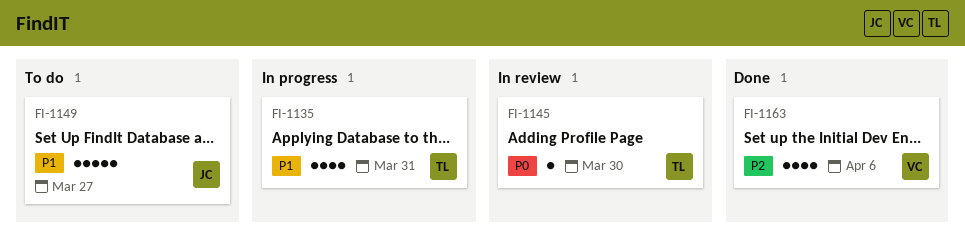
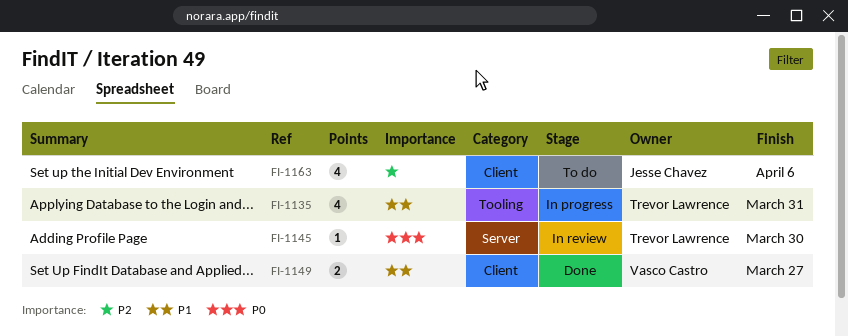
FI-1149, status: To do -> Done
FI-1149, owner: Jesse Chavez -> Vasco Castro
FI-1149, estimate: 5 -> 2
FI-1163, status: Done -> To do
FI-1163, owner: Vasco Castro -> Jesse Chavez

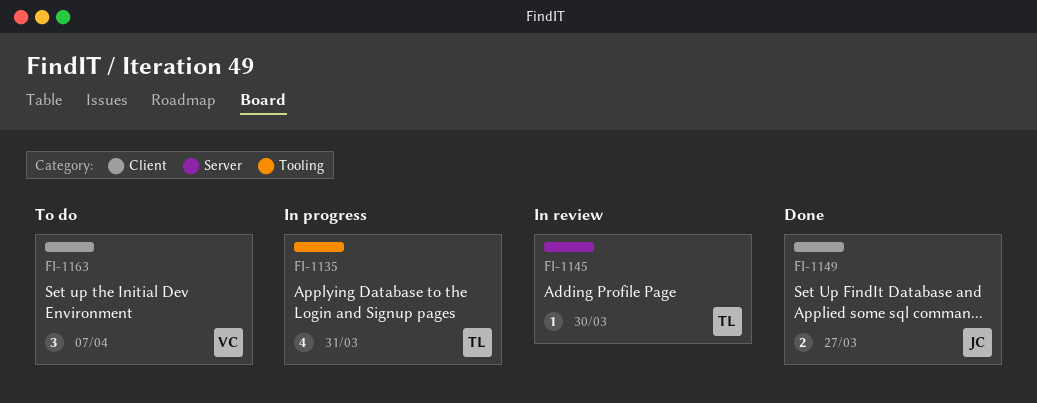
FI-1149, owner: Vasco Castro -> Jesse Chavez
FI-1163, owner: Jesse Chavez -> Vasco Castro
FI-1163, estimate: 4 -> 3
FI-1163, due: Apr 6 -> Apr 7

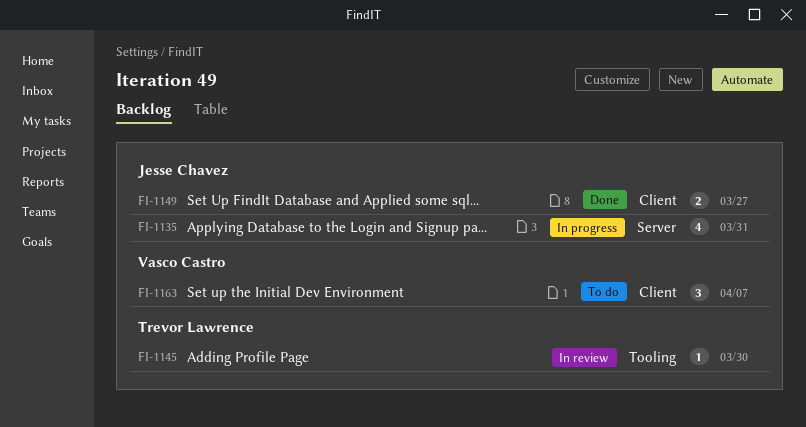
FI-1135, owner: Trevor Lawrence -> Jesse Chavez
FI-1135, label: Tooling -> Server
FI-1145, label: Server -> Tooling

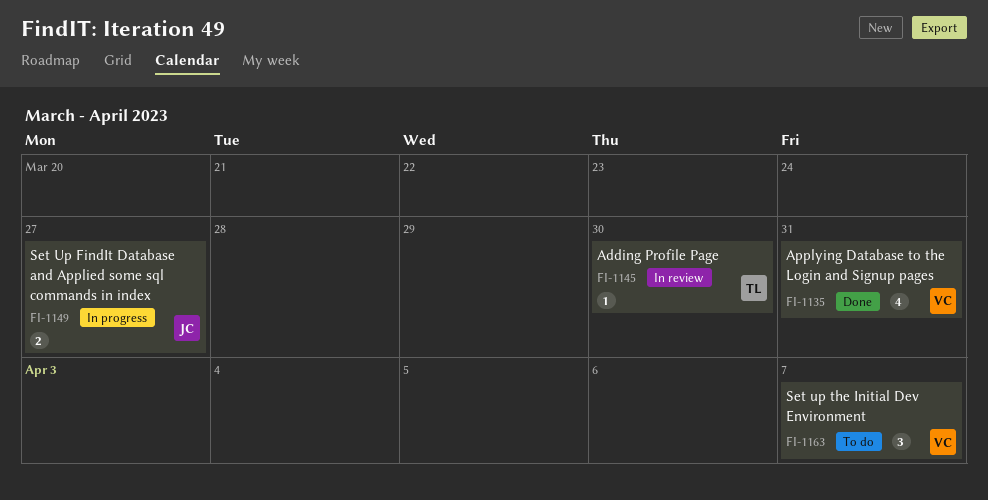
FI-1135, status: In progress -> Done
FI-1135, owner: Jesse Chavez -> Vasco Castro
FI-1149, status: Done -> In progress

